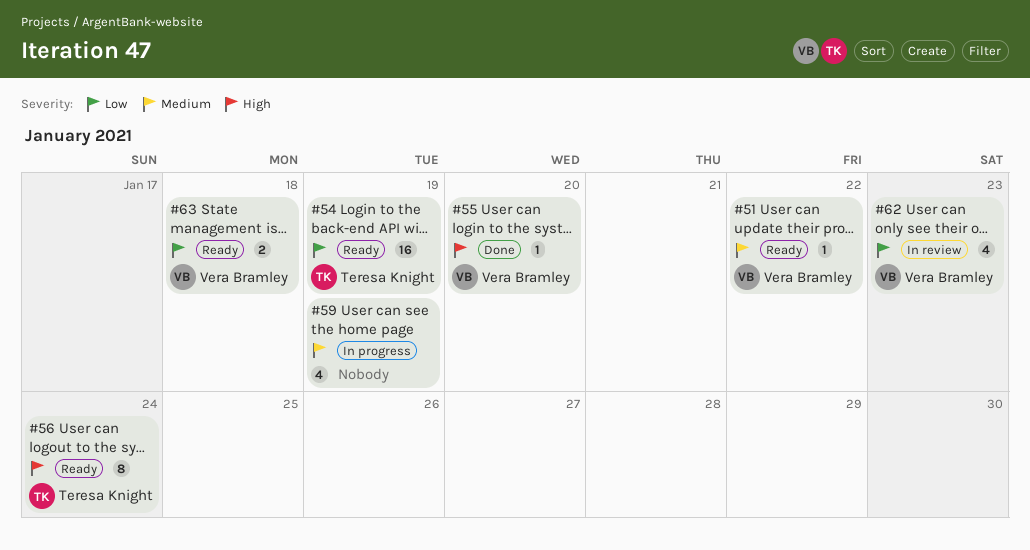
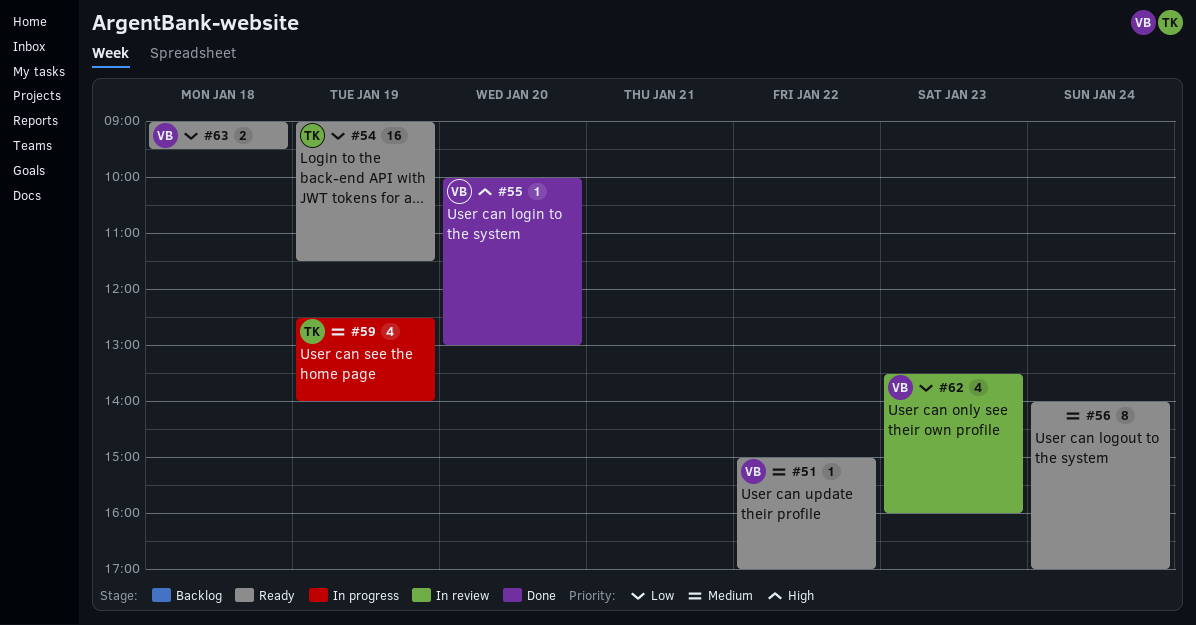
#56, owner: Teresa Knight -> none
#56, priority: High -> Medium
#59, owner: none -> Teresa Knight

